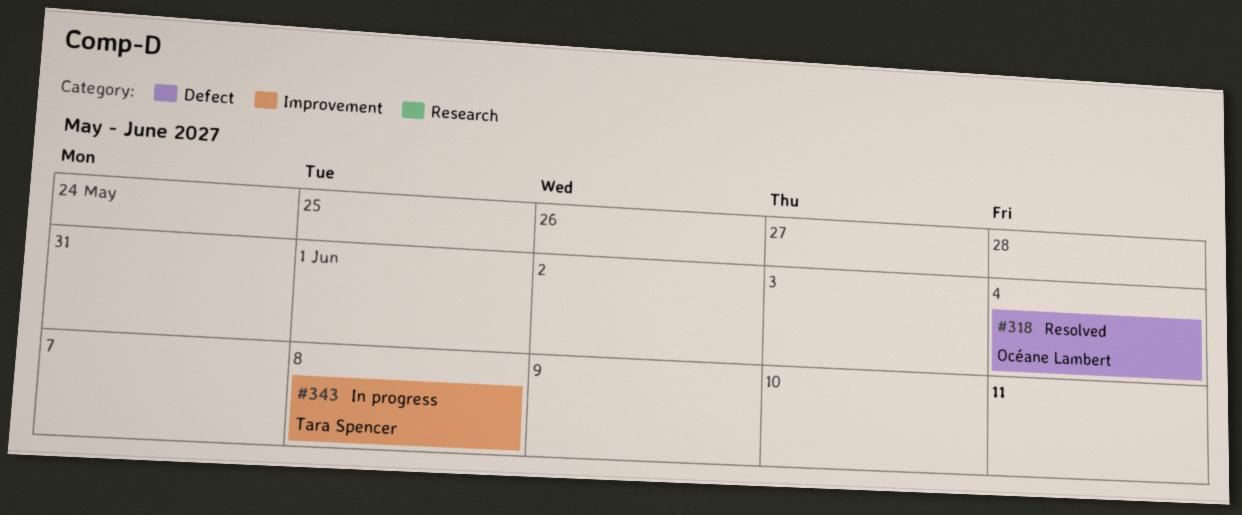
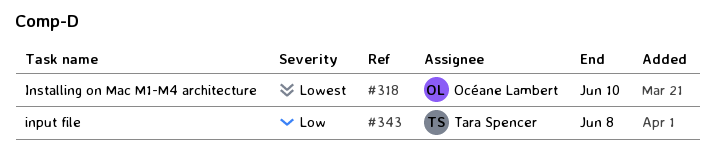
#318, due: Jun 4 -> Jun 10

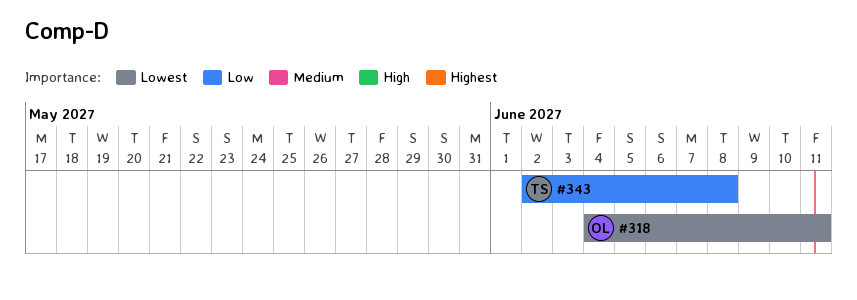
#318, due: Jun 10 -> Jun 11

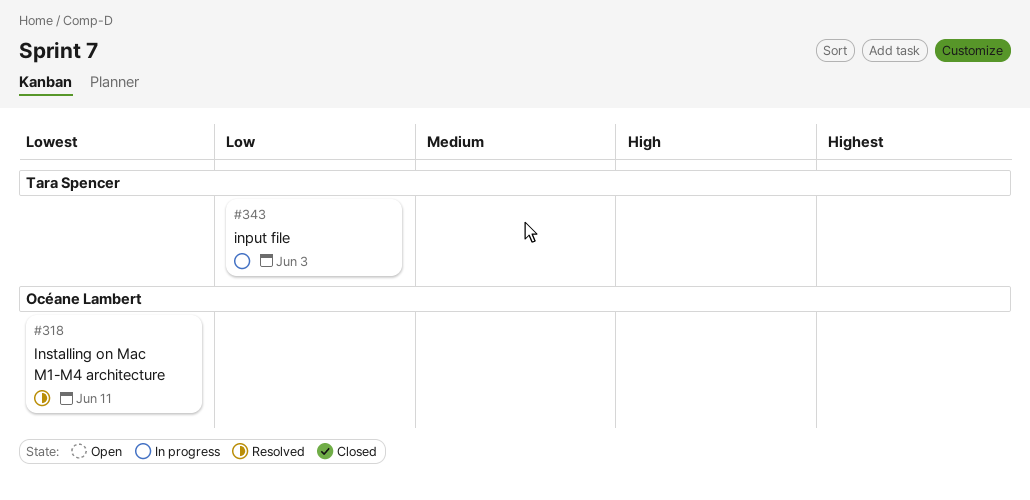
#343, due: Jun 8 -> Jun 3

